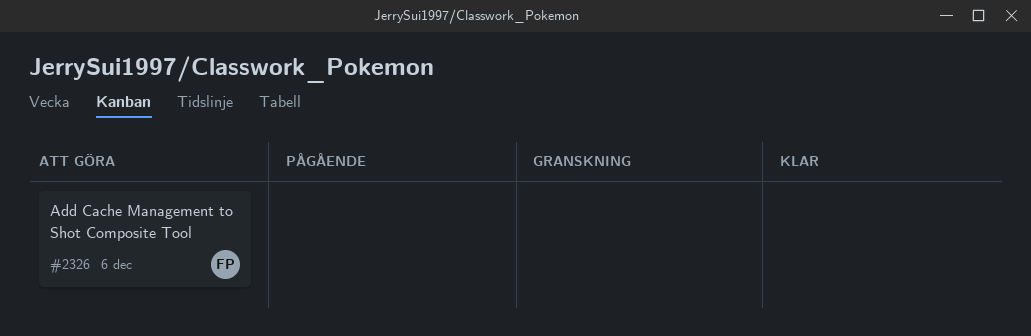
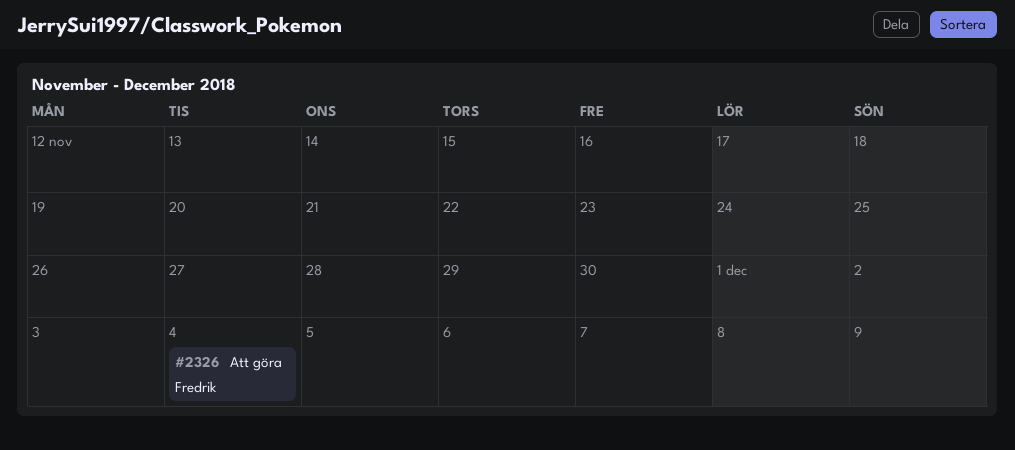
#2326, due: Dec 6 -> Dec 4

